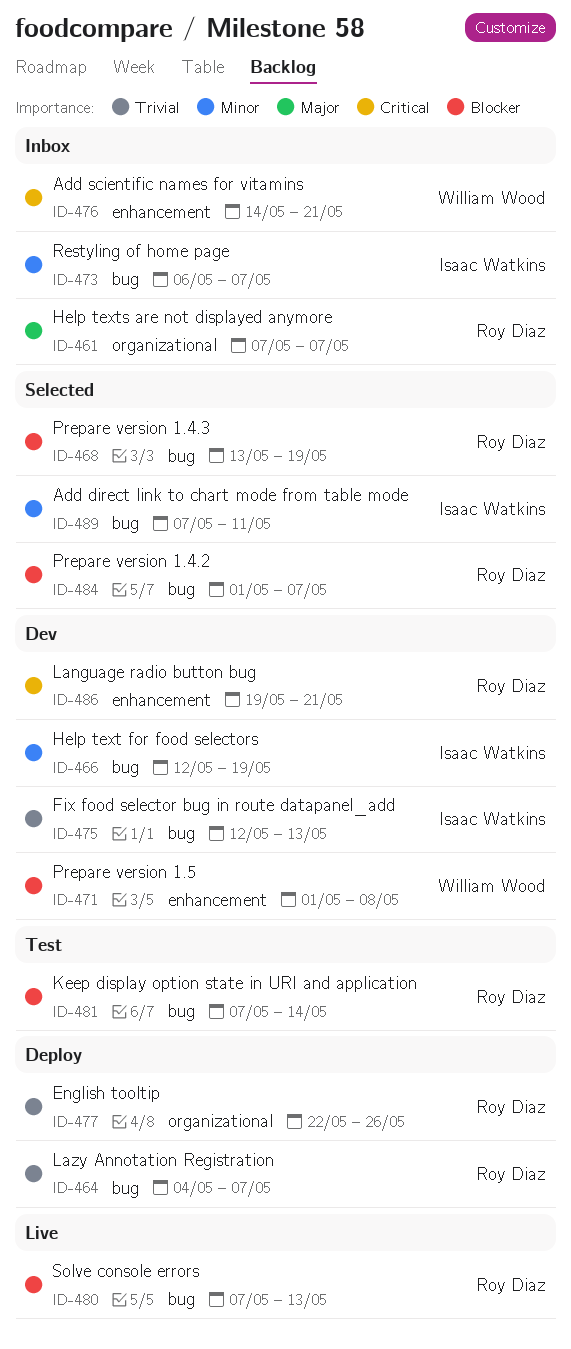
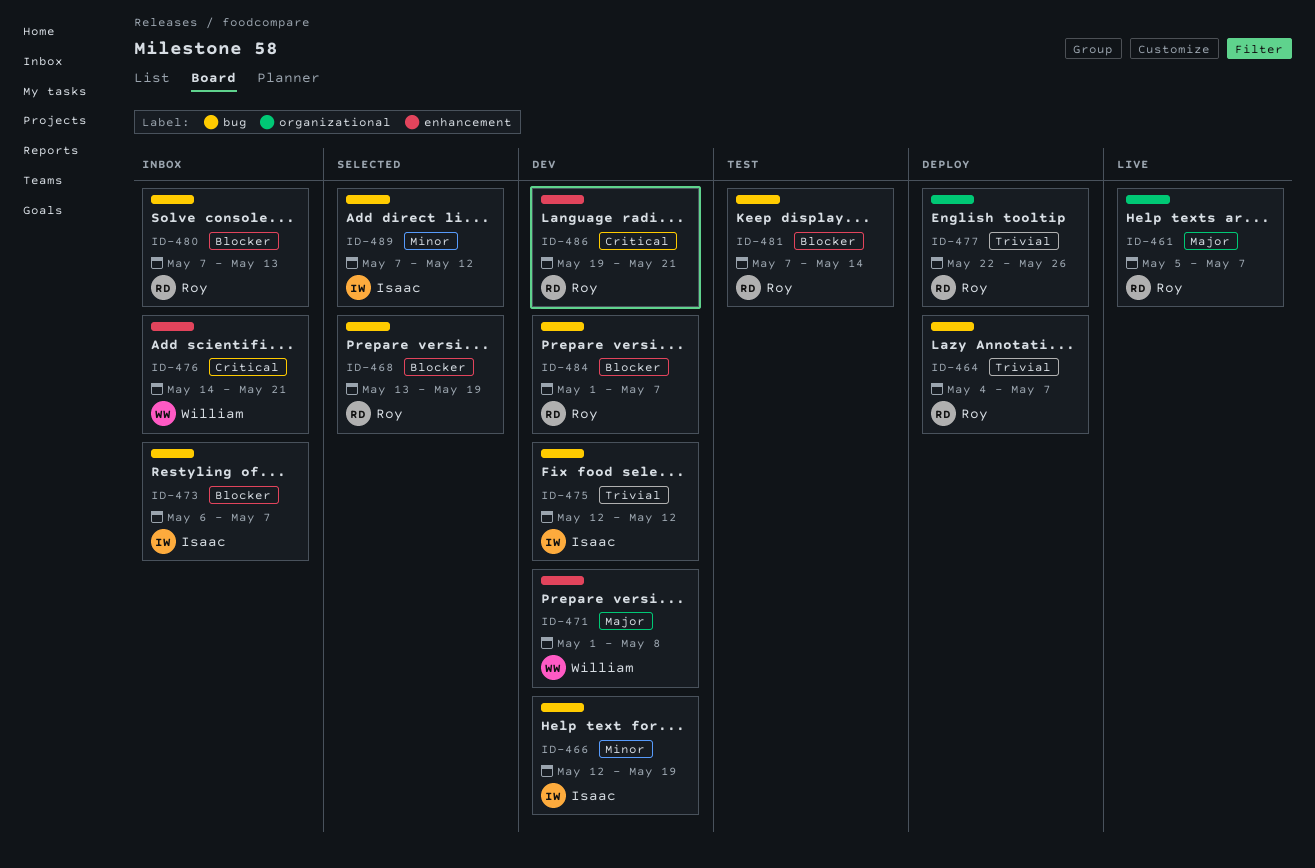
ID-461, status: Inbox -> Live
ID-461, start: May 7 -> May 5
ID-471, priority: Blocker -> Major
ID-473, priority: Minor -> Blocker
ID-475, due: May 13 -> May 12
ID-480, status: Live -> Inbox
ID-484, status: Selected -> Dev
ID-489, due: May 11 -> May 12

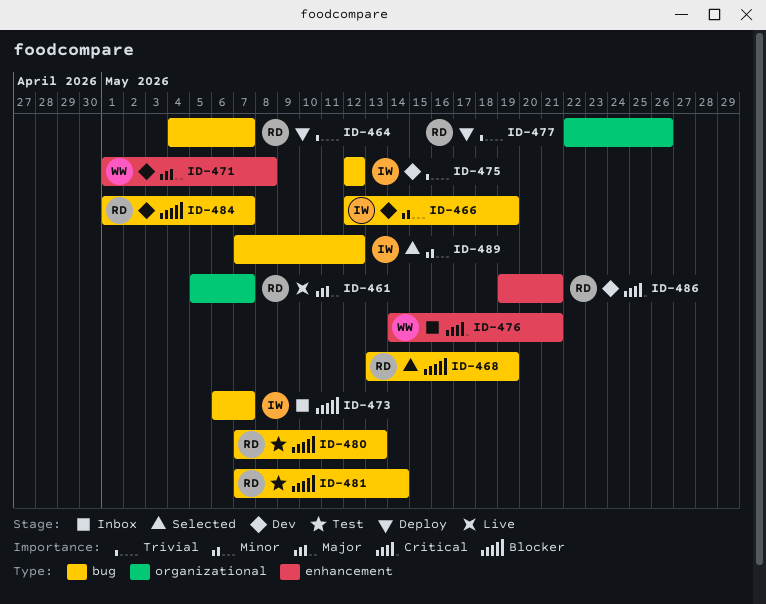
ID-480, status: Inbox -> Test

